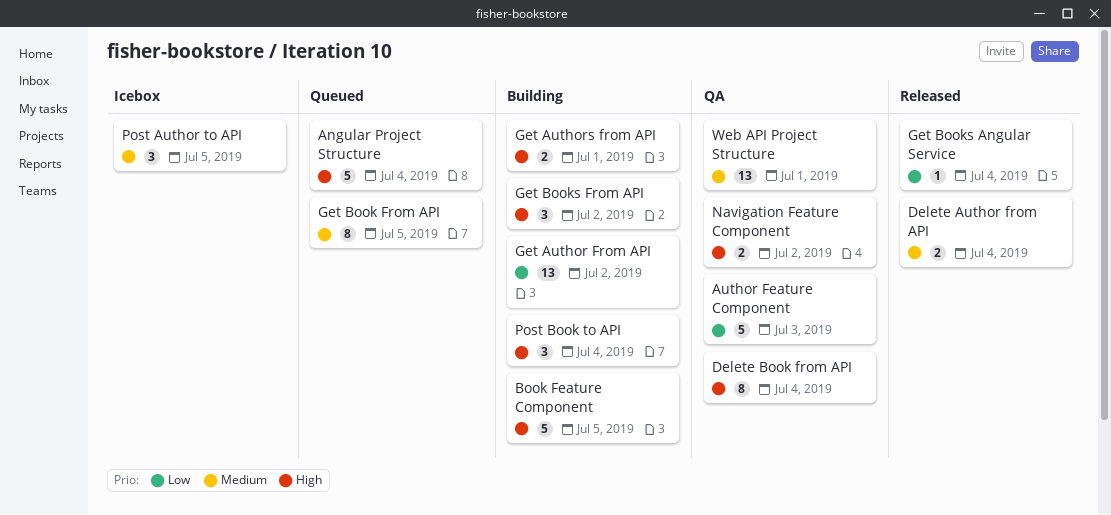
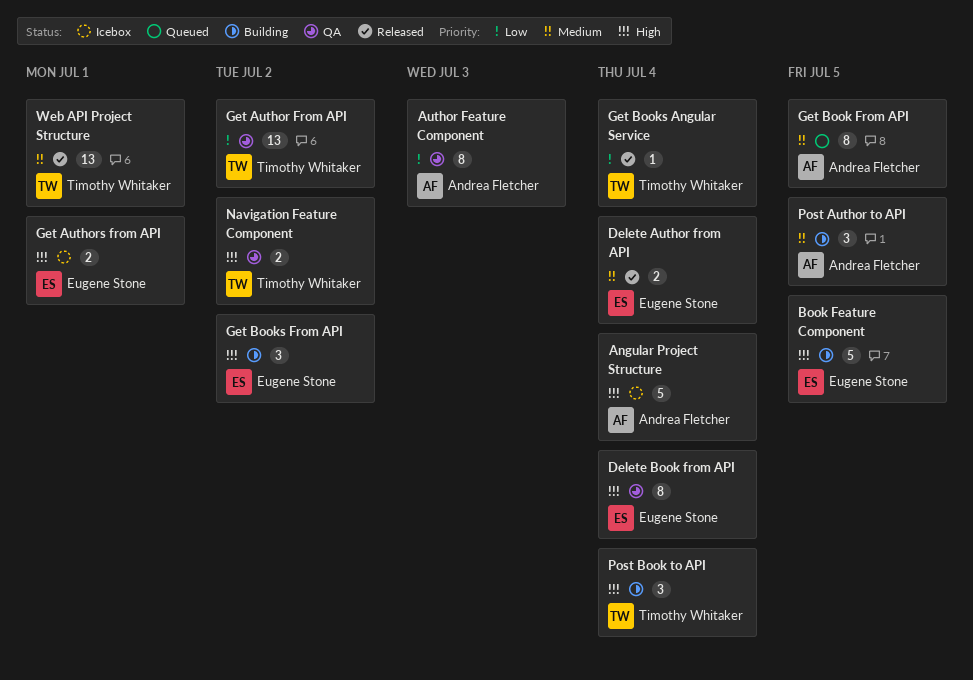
Angular Project Structure, status: Queued -> Icebox
Author Feature Component, estimate: 5 -> 8
Get Author From API, status: Building -> QA
Get Authors from API, status: Building -> Icebox
Post Author to API, status: Icebox -> Building
Web API Project Structure, status: QA -> Released

